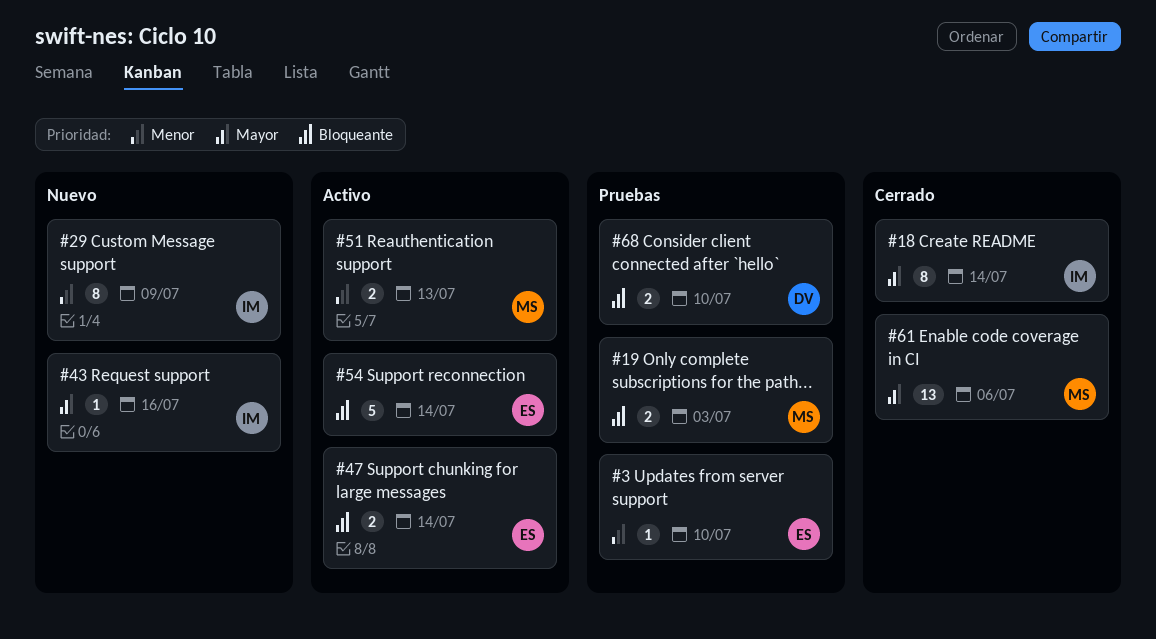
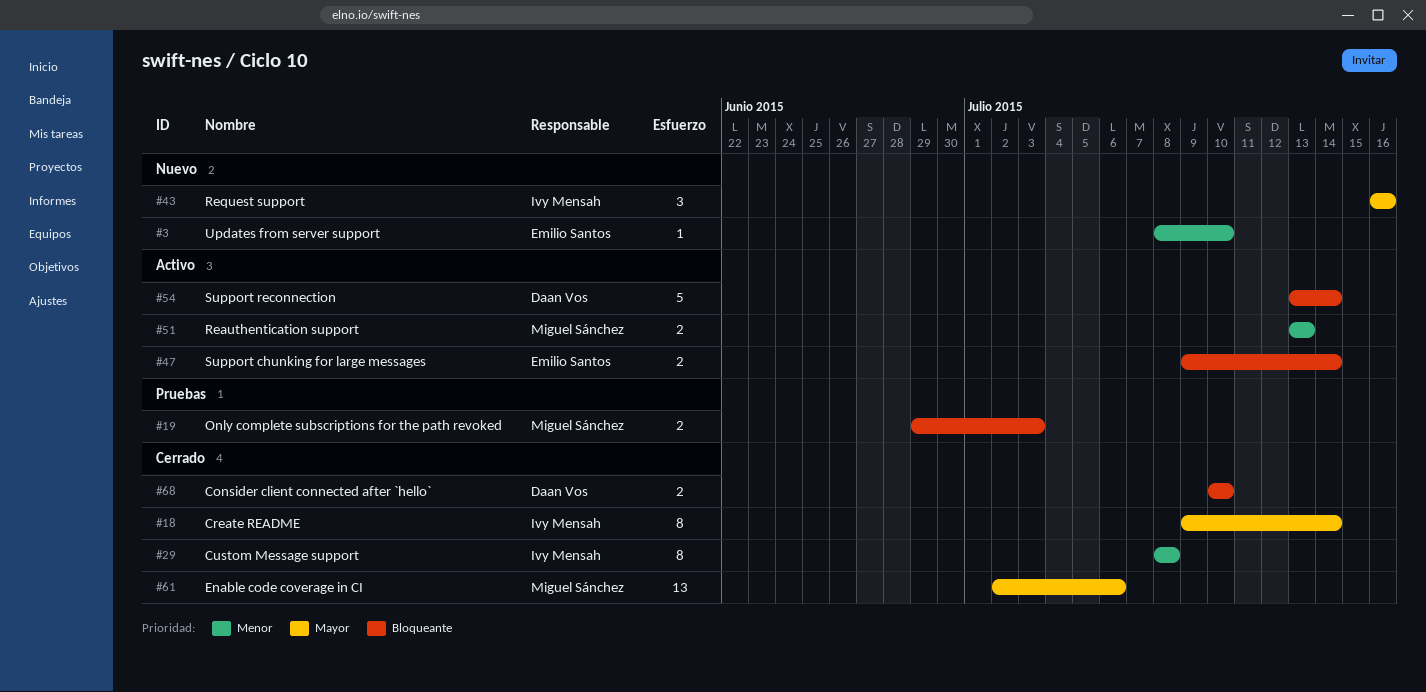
#3, status: Pruebas -> Nuevo
#29, status: Nuevo -> Cerrado
#29, due: Jul 9 -> Jul 8
#43, estimate: 1 -> 3
#54, owner: Emilio Santos -> Daan Vos
#68, status: Pruebas -> Cerrado

